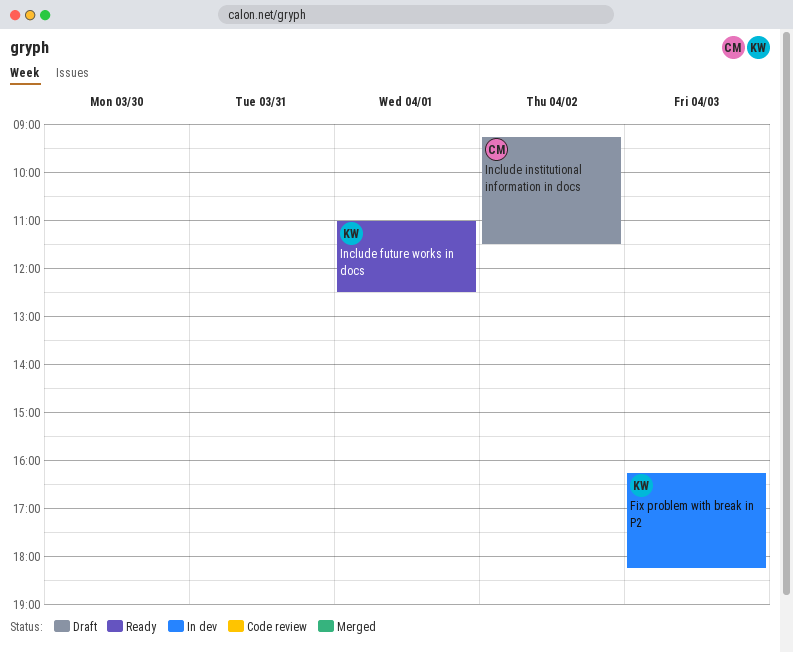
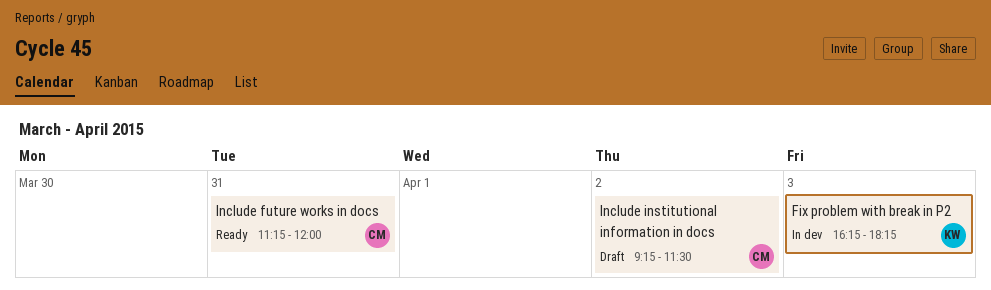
Include future works in docs, owner: KW -> CM
Include future works in docs, day: Apr 1 -> Mar 31
Include future works in docs, begins: 11:00 -> 11:15
Include future works in docs, ends: 12:30 -> 12:00

